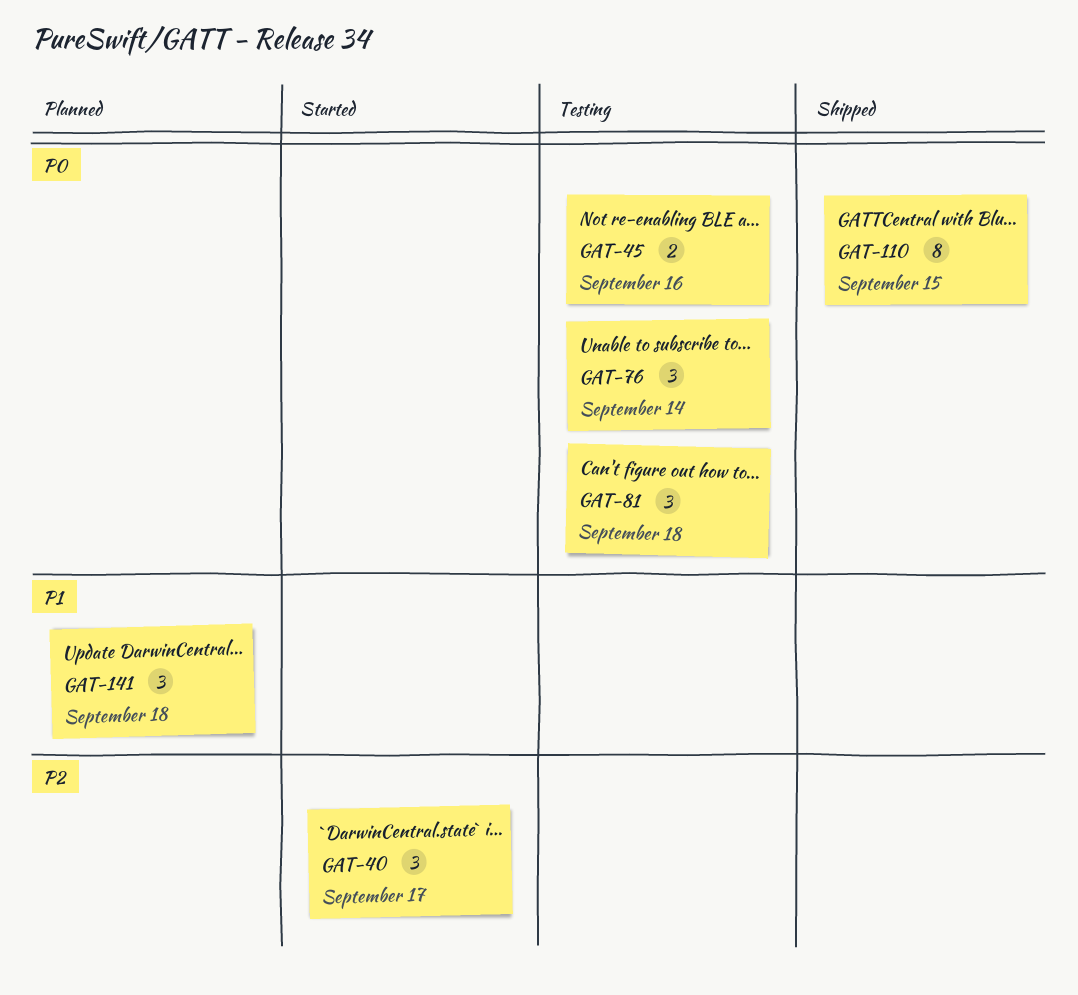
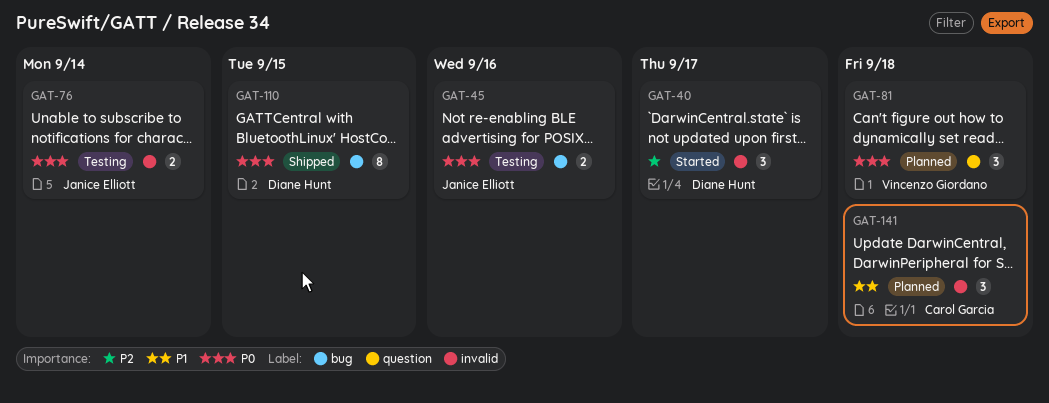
GAT-76, estimate: 3 -> 2
GAT-81, status: Testing -> Planned

